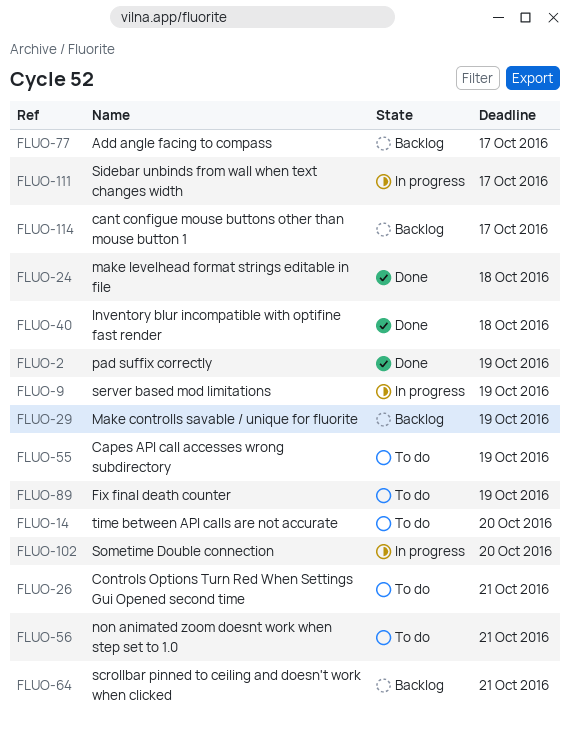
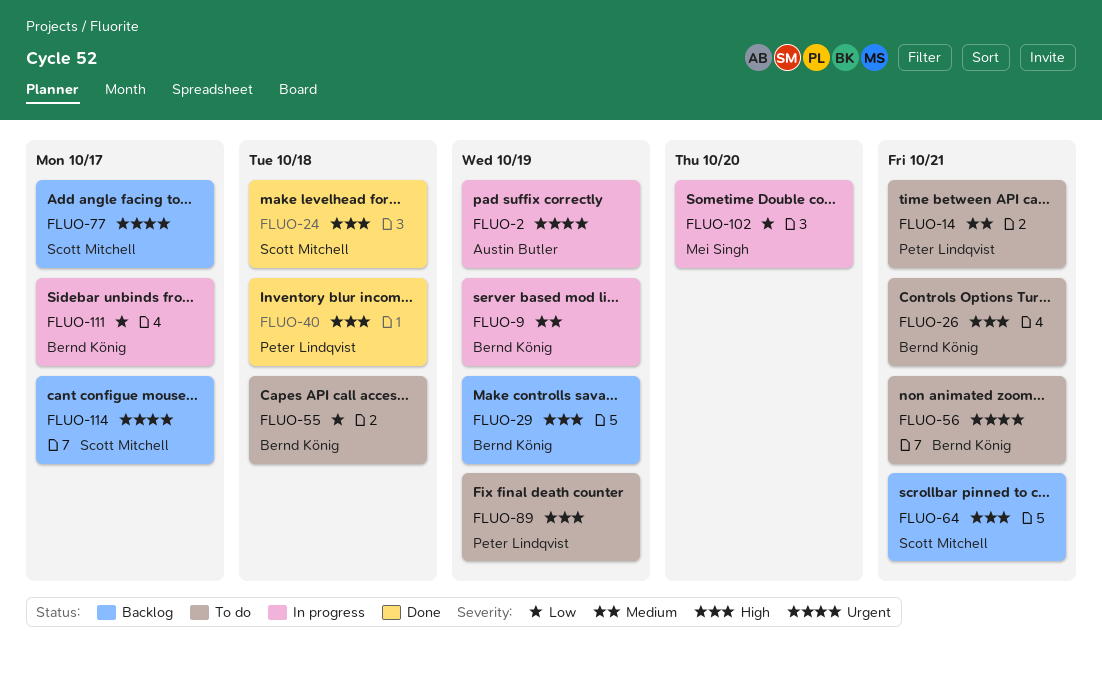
FLUO-2, status: Done -> In progress
FLUO-14, due: Oct 20 -> Oct 21
FLUO-55, due: Oct 19 -> Oct 18

